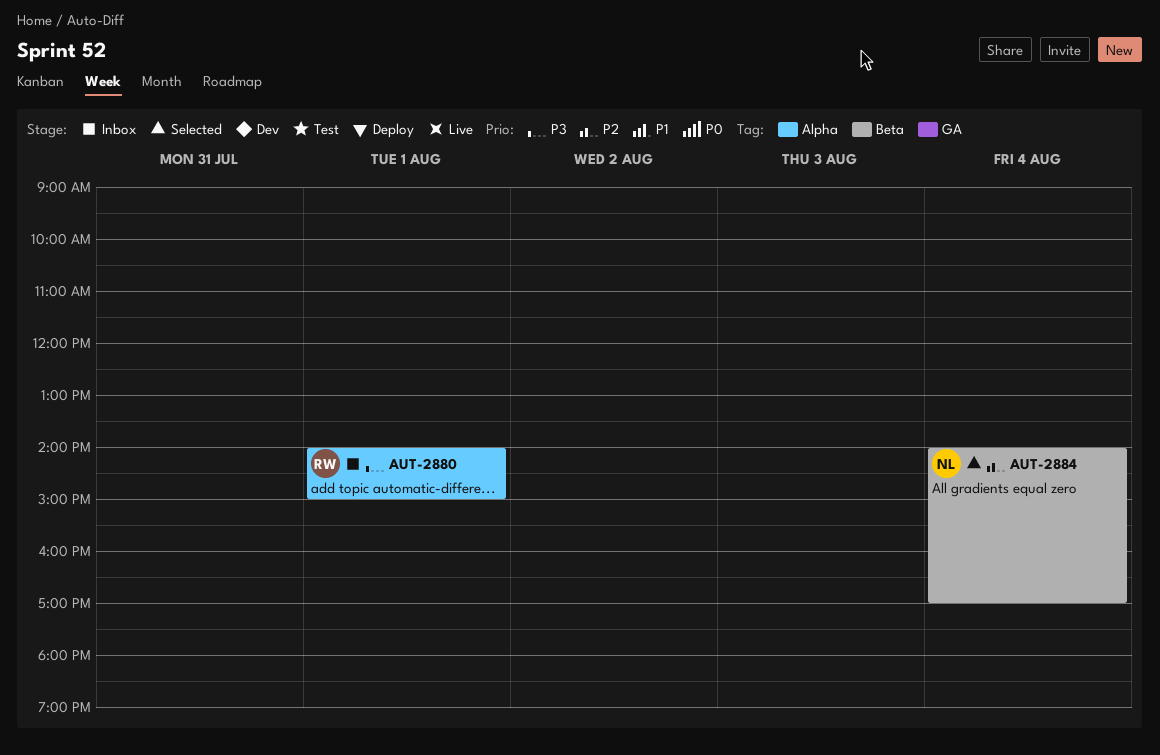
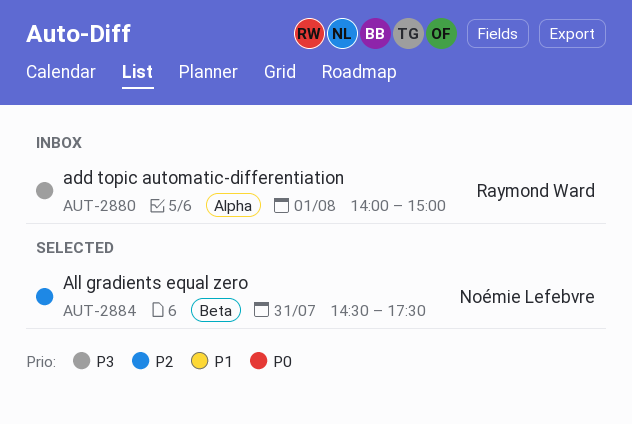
AUT-2884, day: Aug 4 -> Jul 31
AUT-2884, begins: 14:00 -> 14:30
AUT-2884, ends: 17:00 -> 17:30

